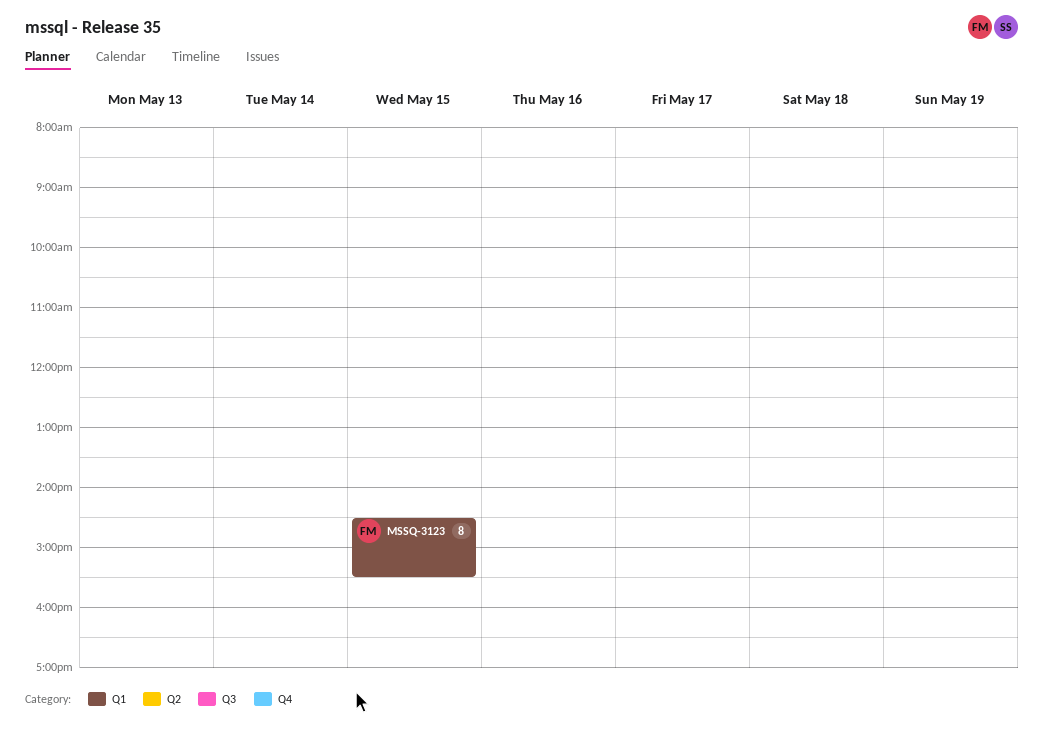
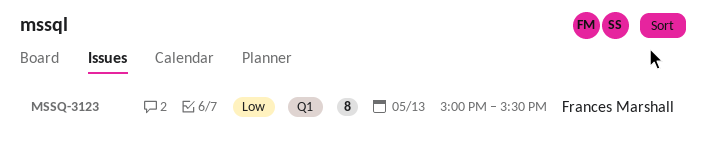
MSSQ-3123, day: May 15 -> May 13
MSSQ-3123, begins: 14:30 -> 15:00

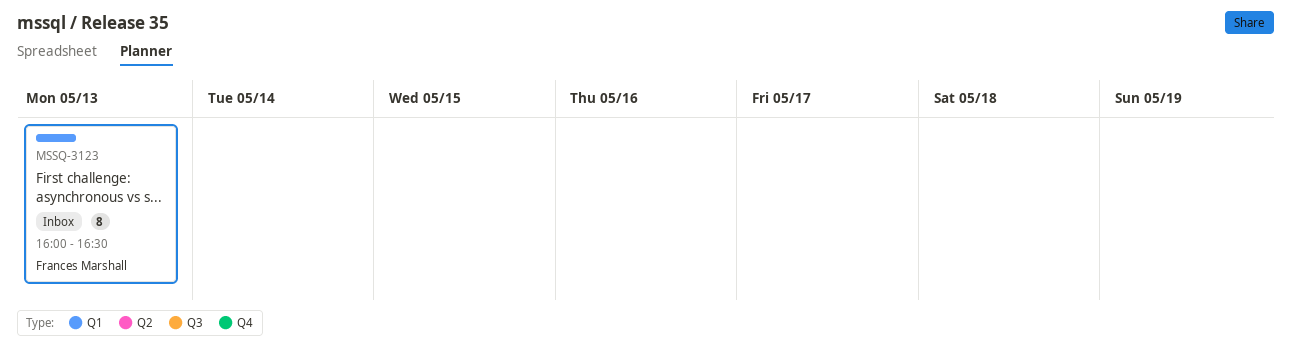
MSSQ-3123, begins: 15:00 -> 16:00
MSSQ-3123, ends: 15:30 -> 16:30

